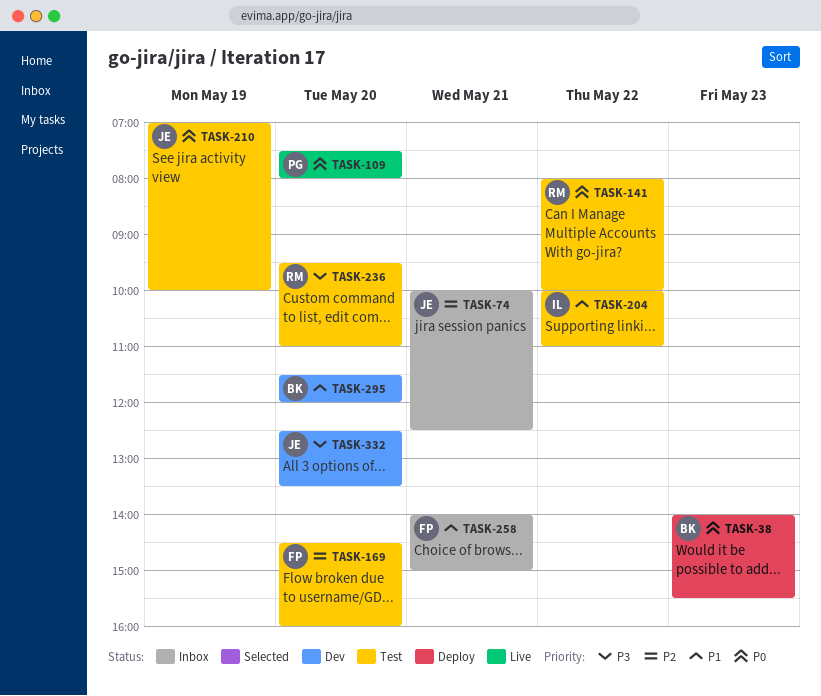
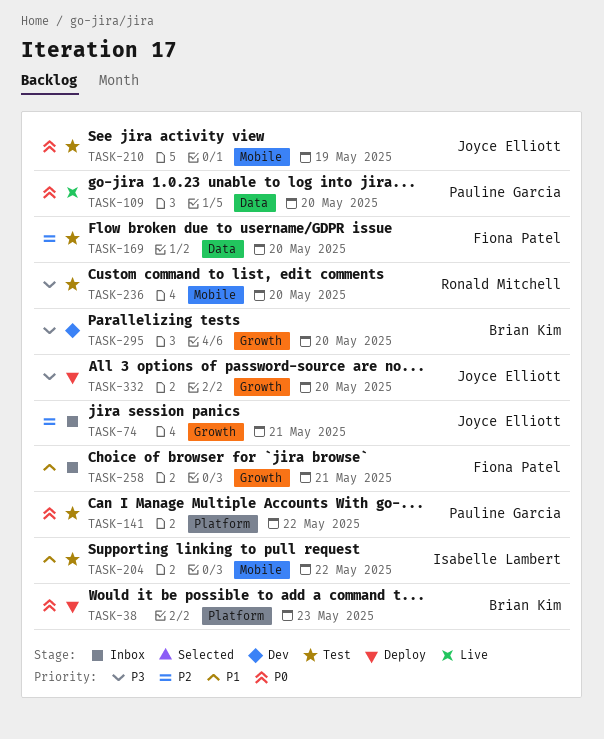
TASK-141, owner: Ronald Mitchell -> Pauline Garcia
TASK-295, priority: P1 -> P3
TASK-332, status: Dev -> Deploy

